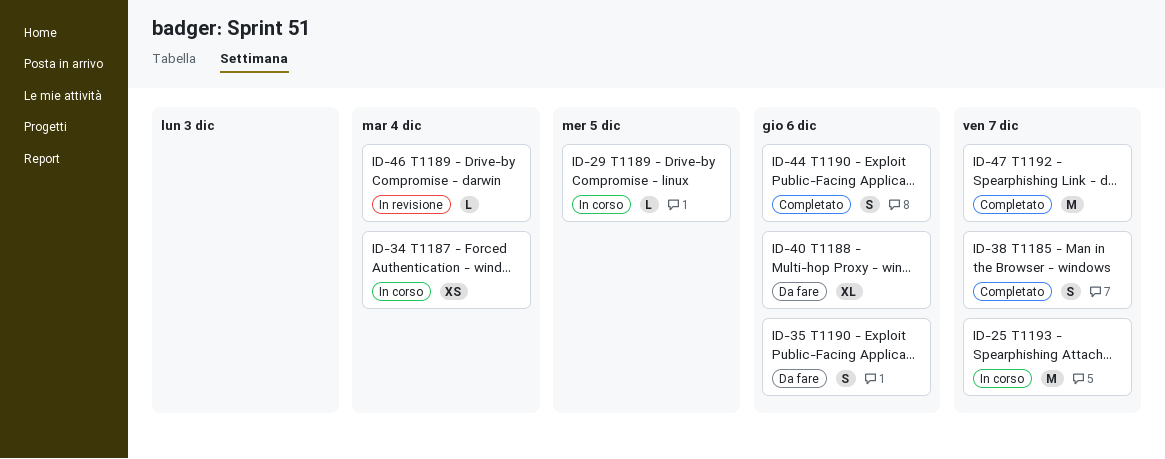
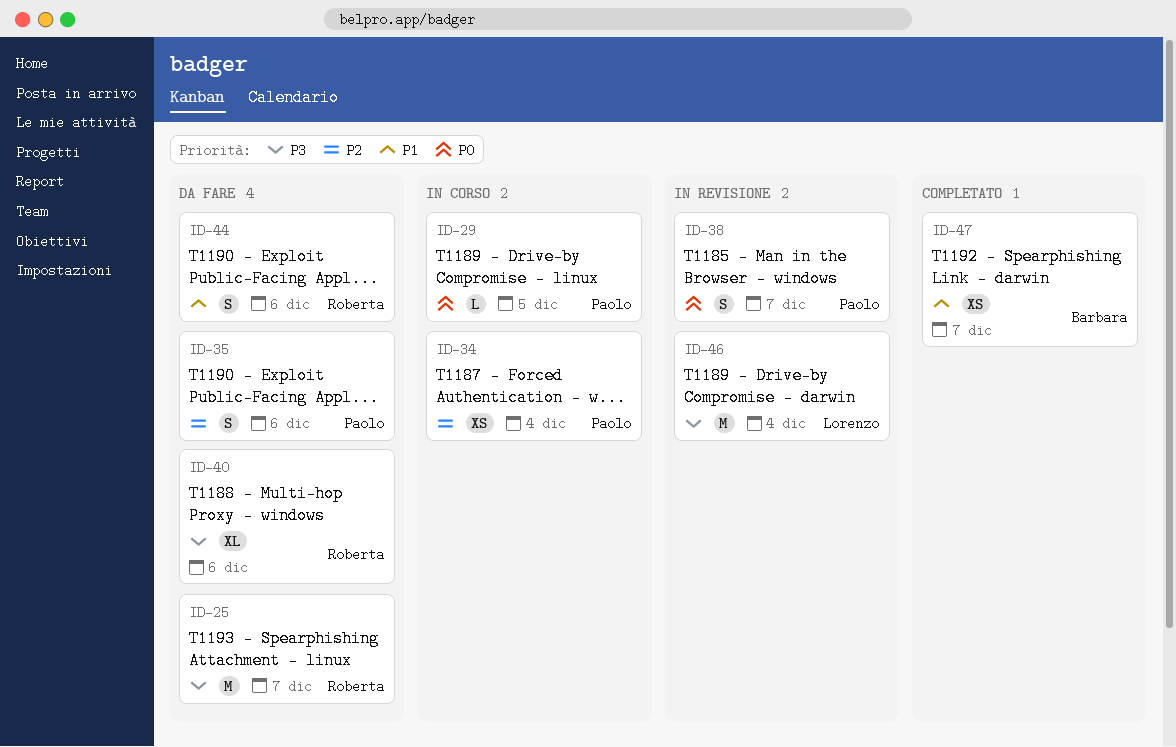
ID-25, status: In corso -> Da fare
ID-38, status: Completato -> In revisione
ID-44, status: Completato -> Da fare
ID-46, estimate: L -> M
ID-47, estimate: M -> XS

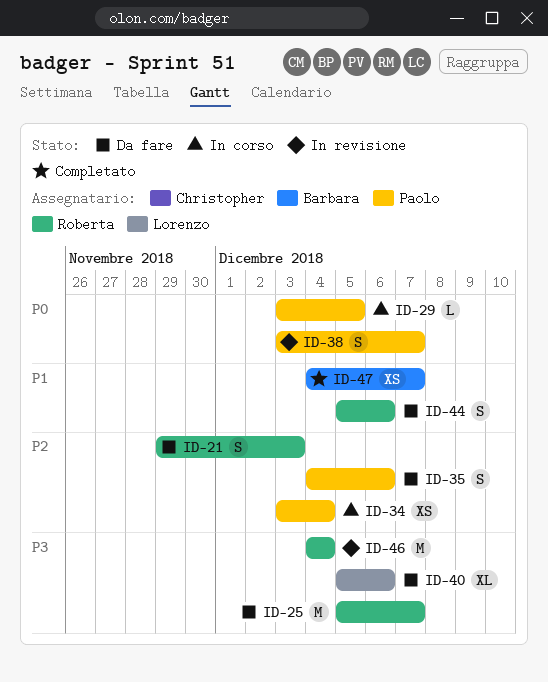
ID-21: none -> present
ID-40, owner: Roberta -> Lorenzo
ID-46, owner: Lorenzo -> Roberta

